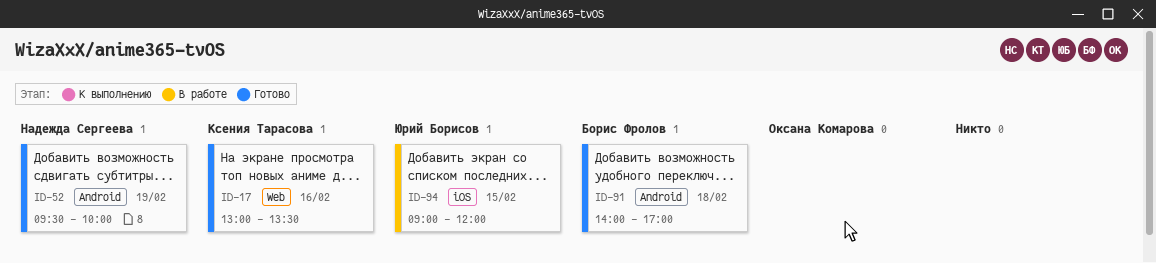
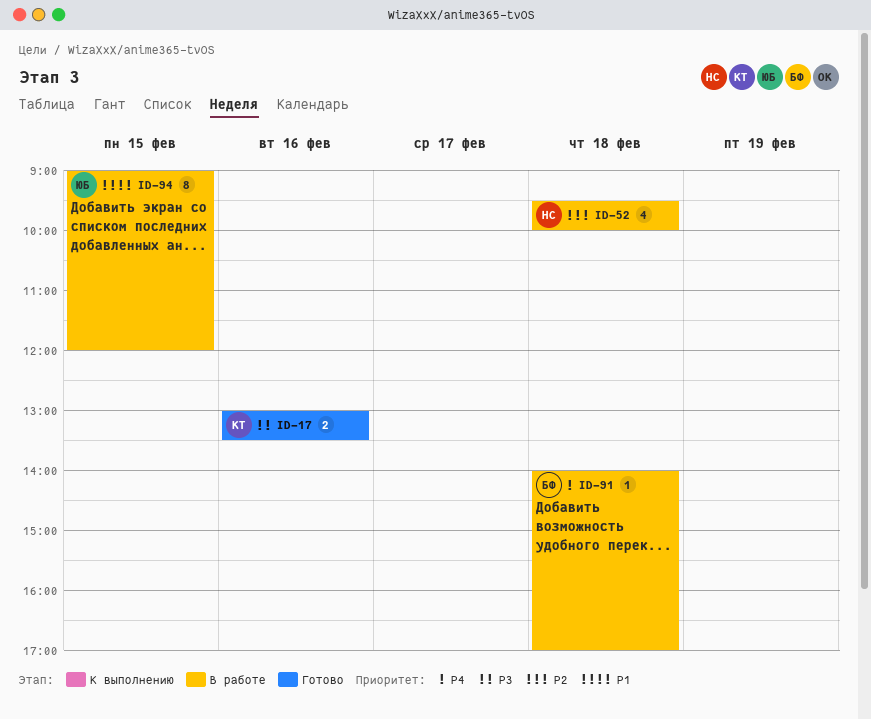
ID-52, status: Готово -> В работе
ID-52, day: Feb 19 -> Feb 18
ID-91, status: Готово -> В работе

